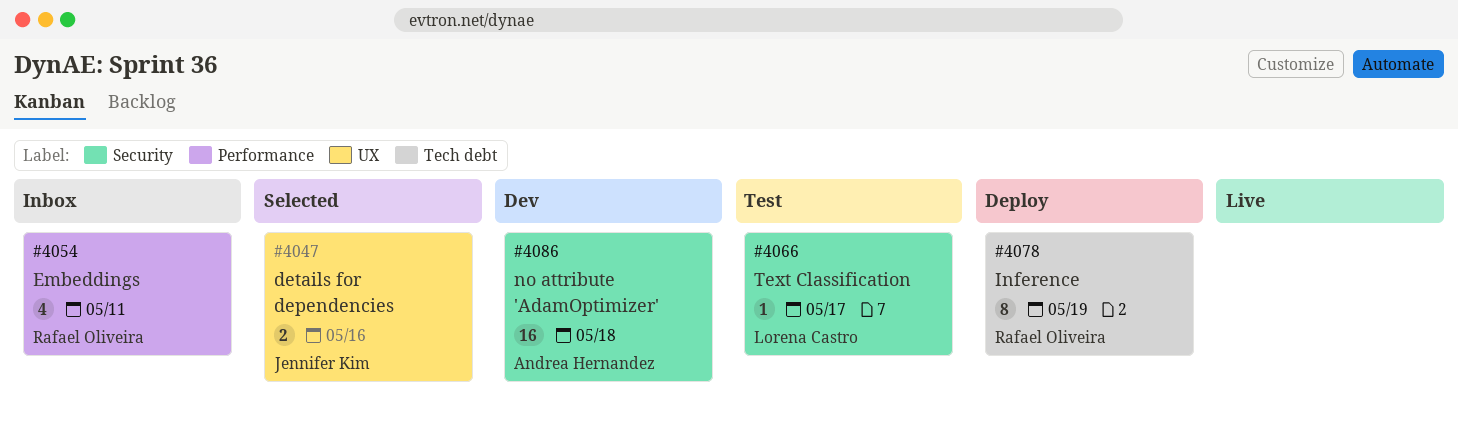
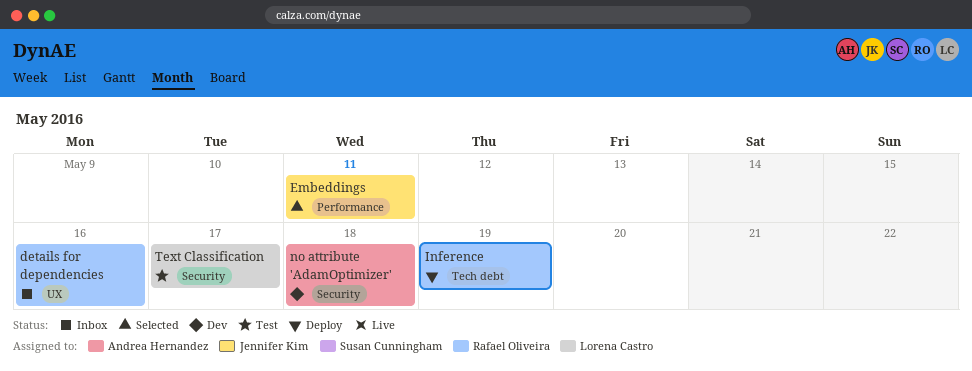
details for dependencies, status: Selected -> Inbox
details for dependencies, owner: Jennifer Kim -> Rafael Oliveira
Embeddings, status: Inbox -> Selected
Embeddings, owner: Rafael Oliveira -> Jennifer Kim

